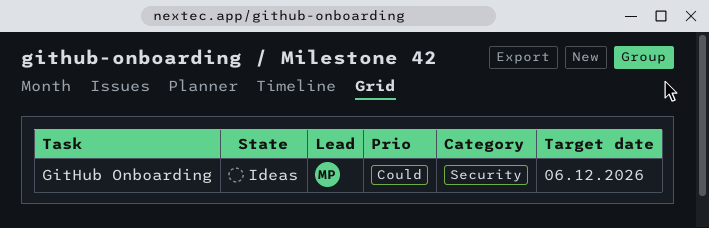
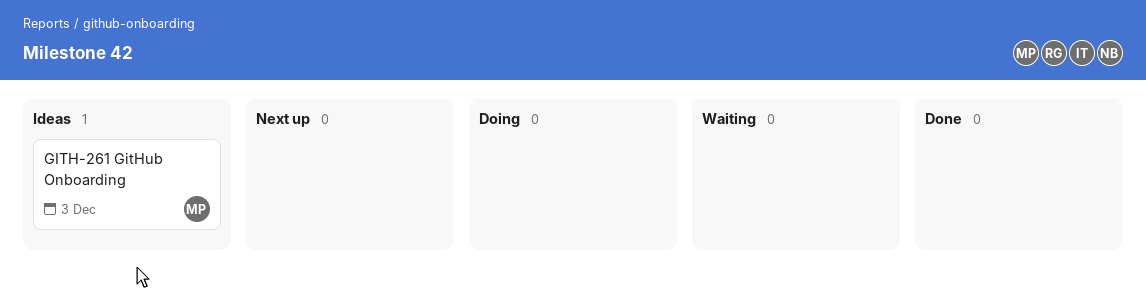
GitHub Onboarding, due: Dec 6 -> Dec 3

